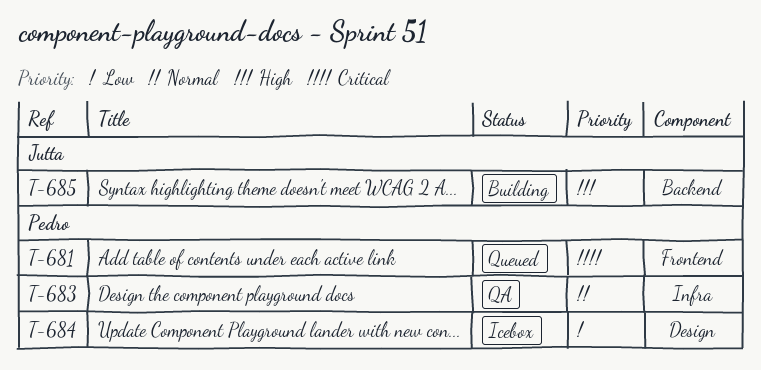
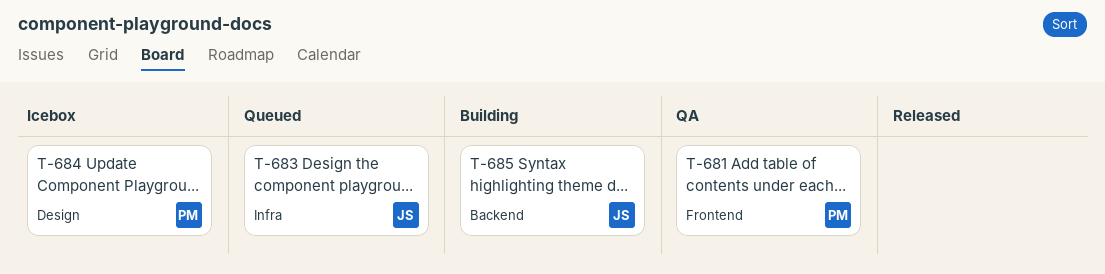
T-681, status: Queued -> QA
T-683, status: QA -> Queued
T-683, owner: Pedro -> Jutta

